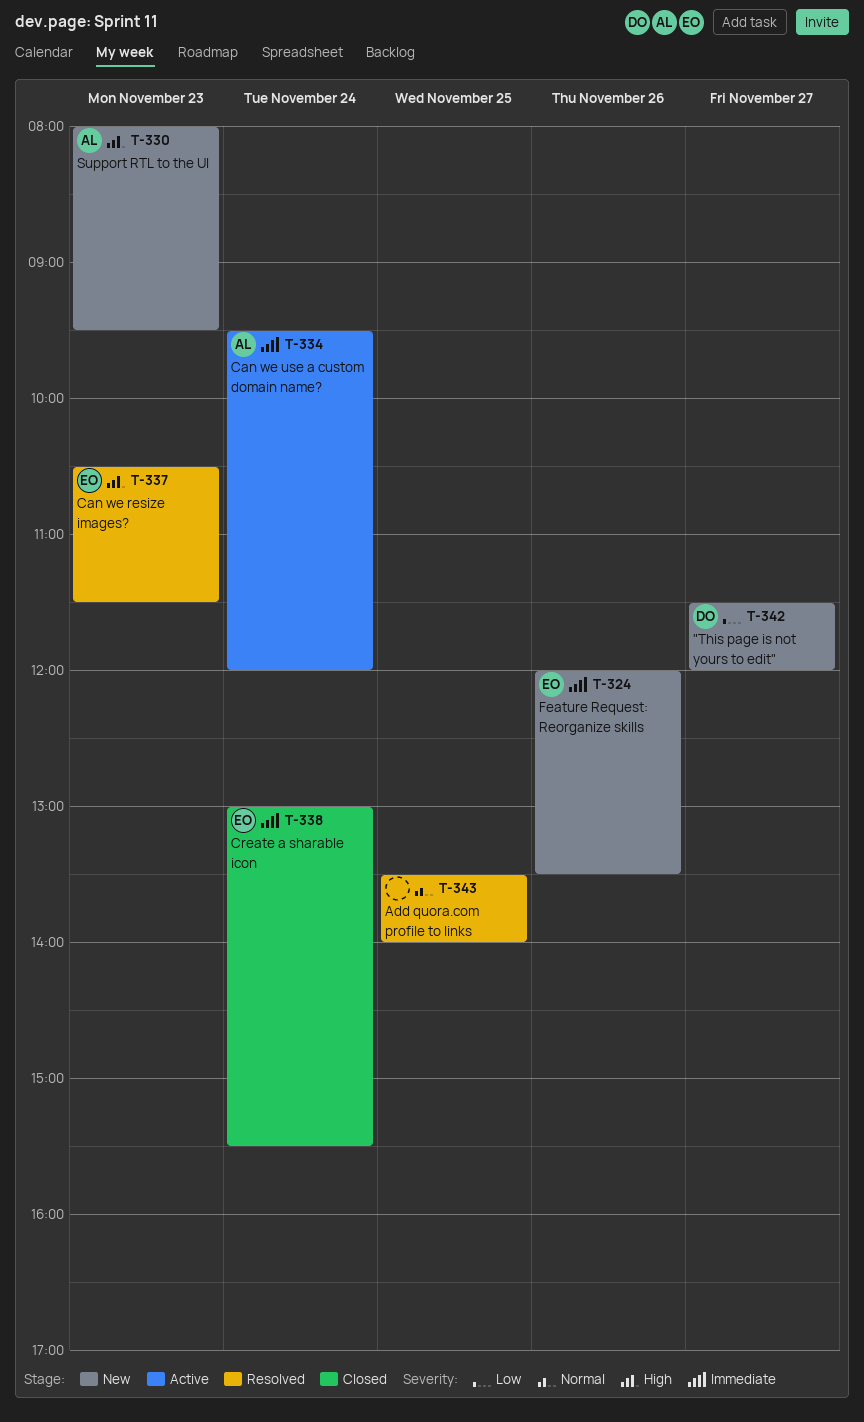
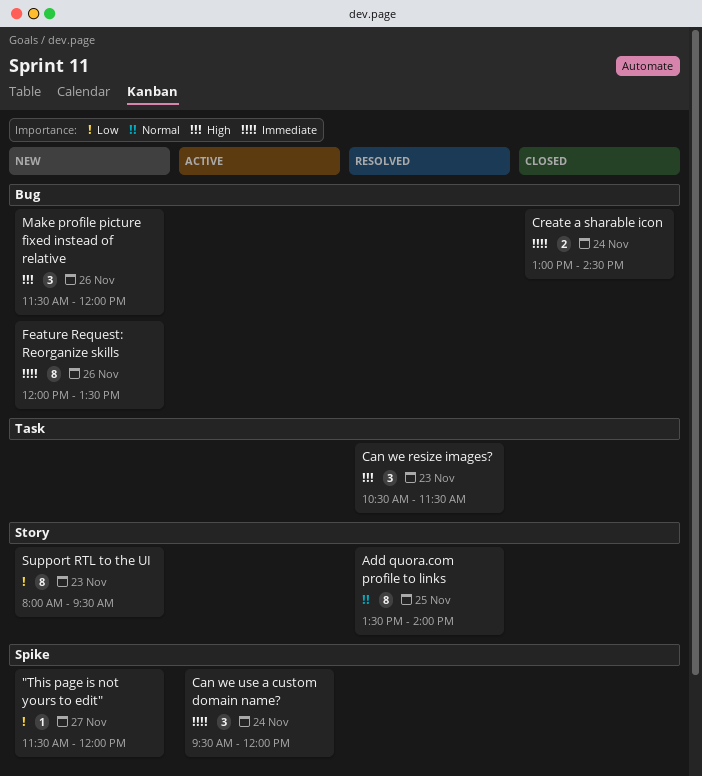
Create a sharable icon, ends: 15:30 -> 14:30
Make profile picture fixed instead of relative: none -> present
Support RTL to the UI, priority: High -> Low

